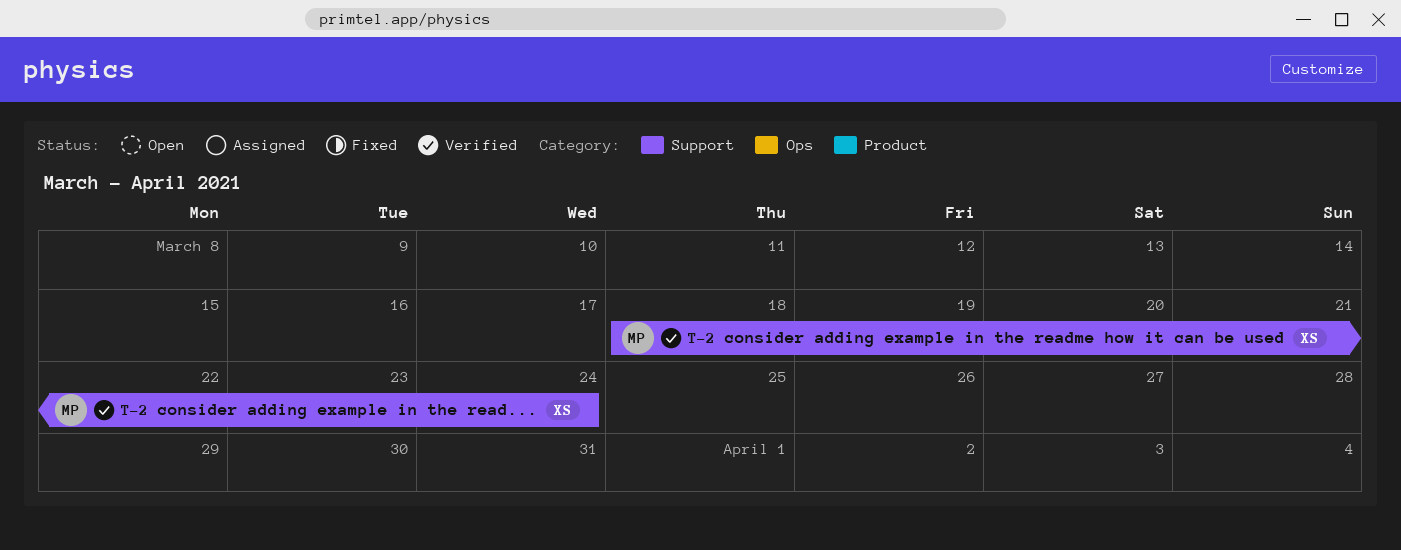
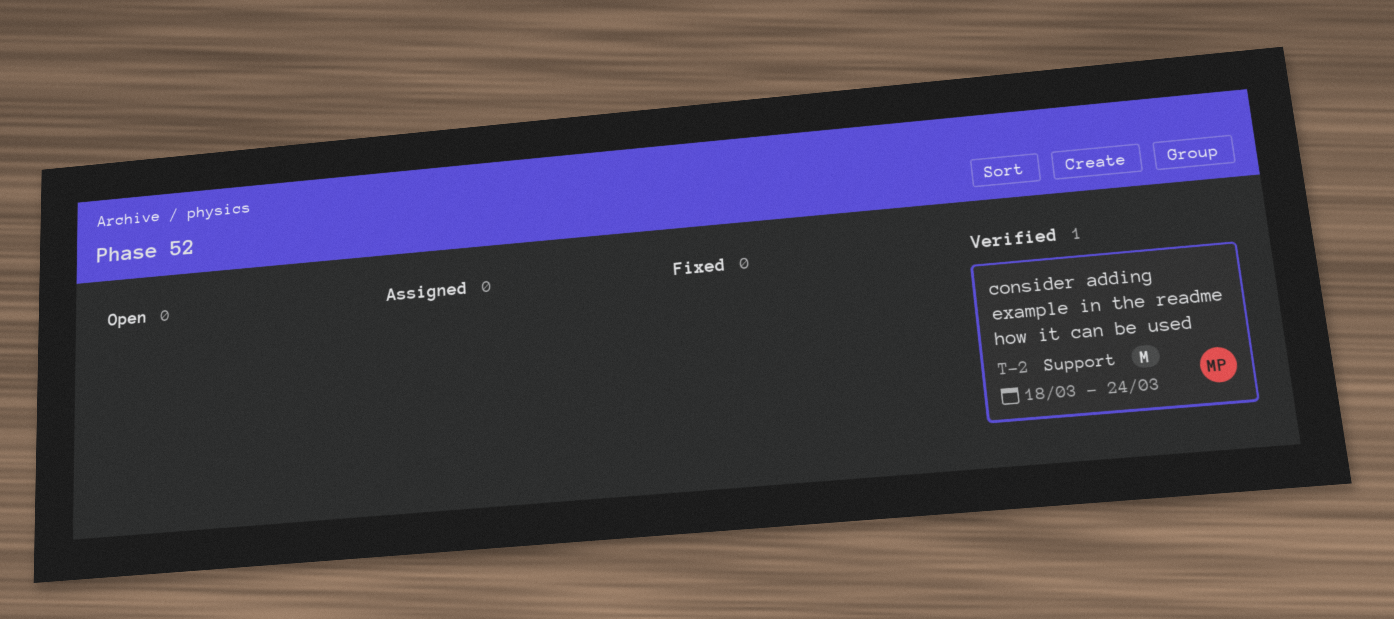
T-2, estimate: XS -> M

